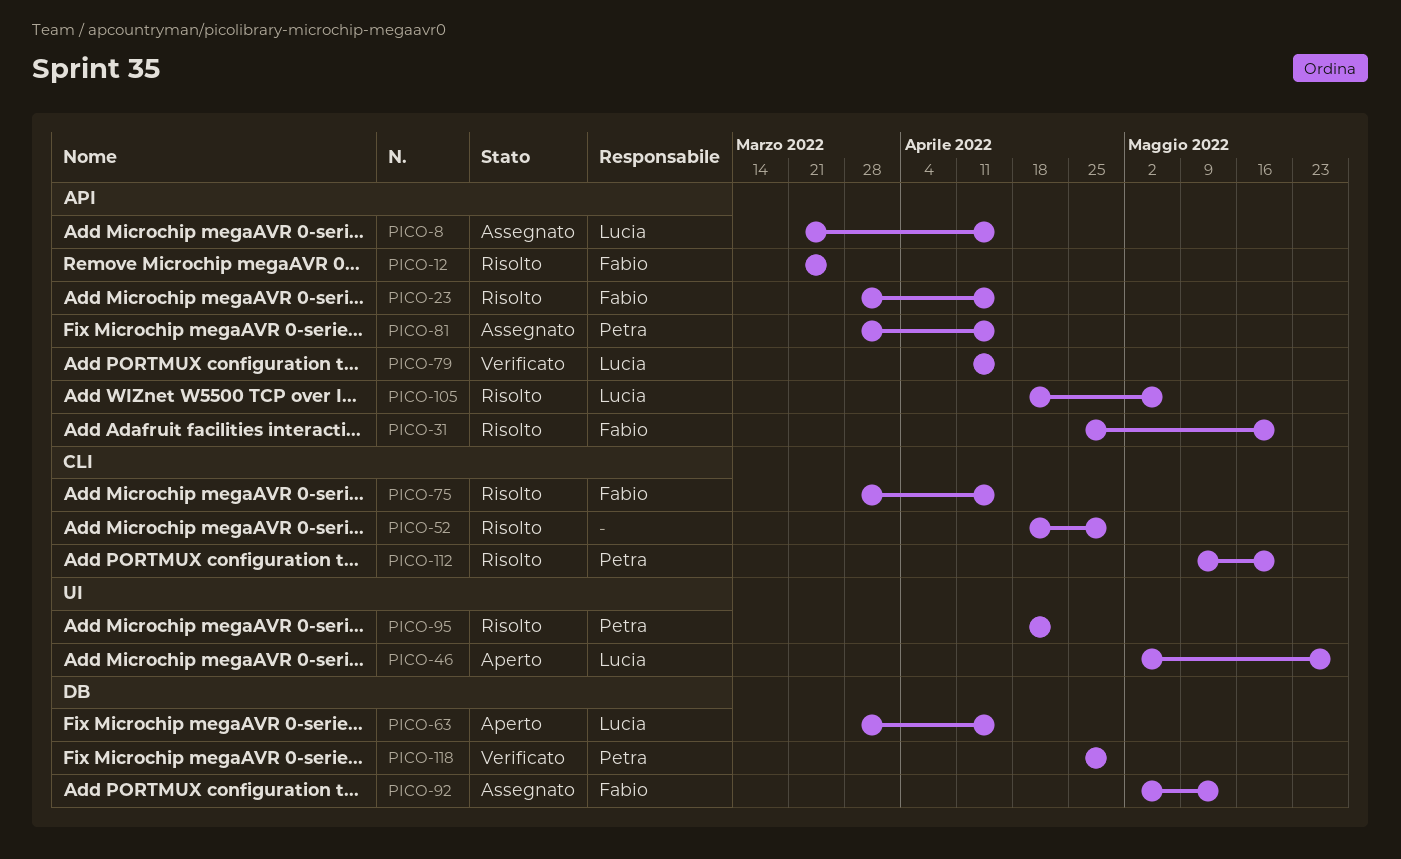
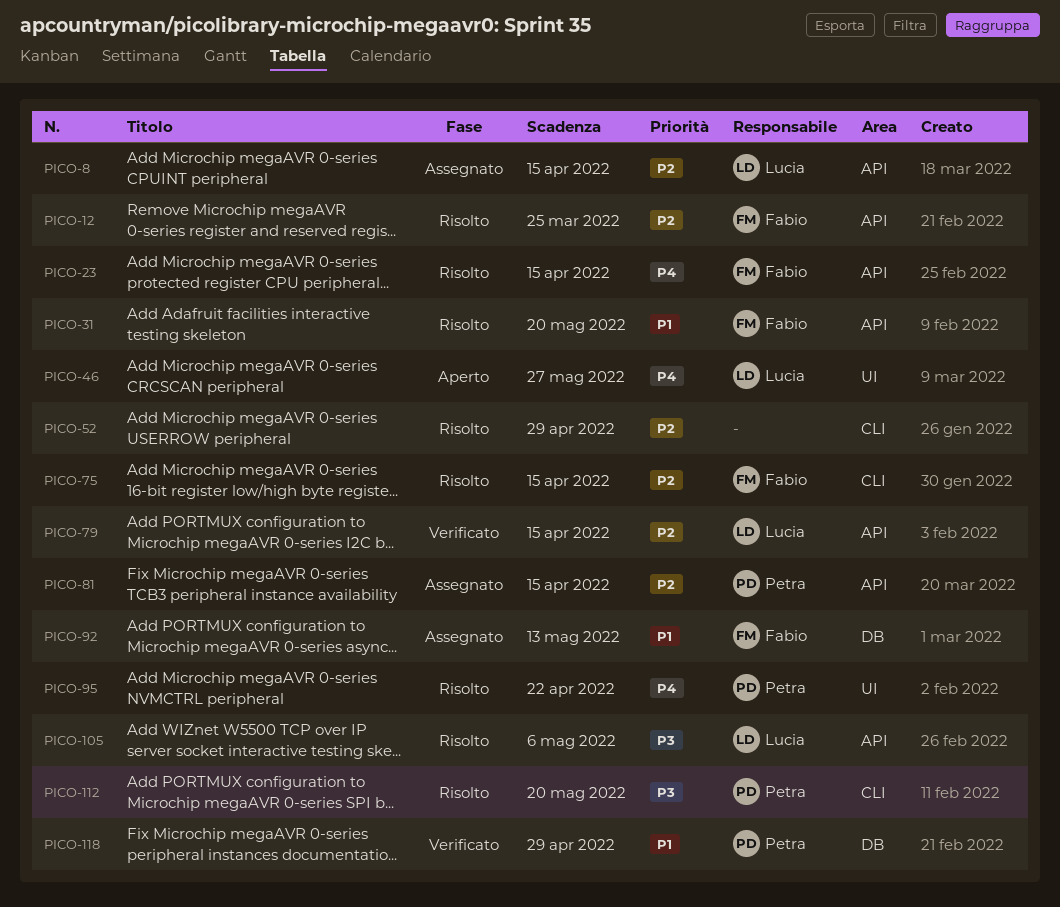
PICO-63: present -> none

